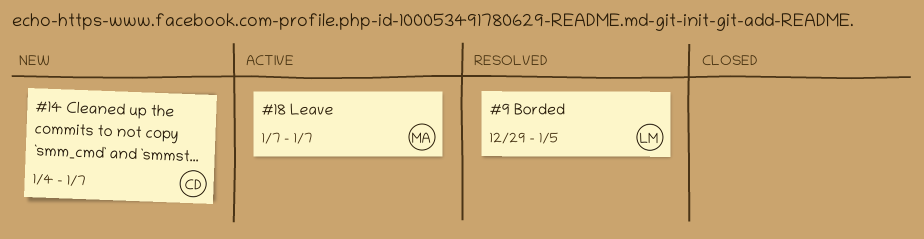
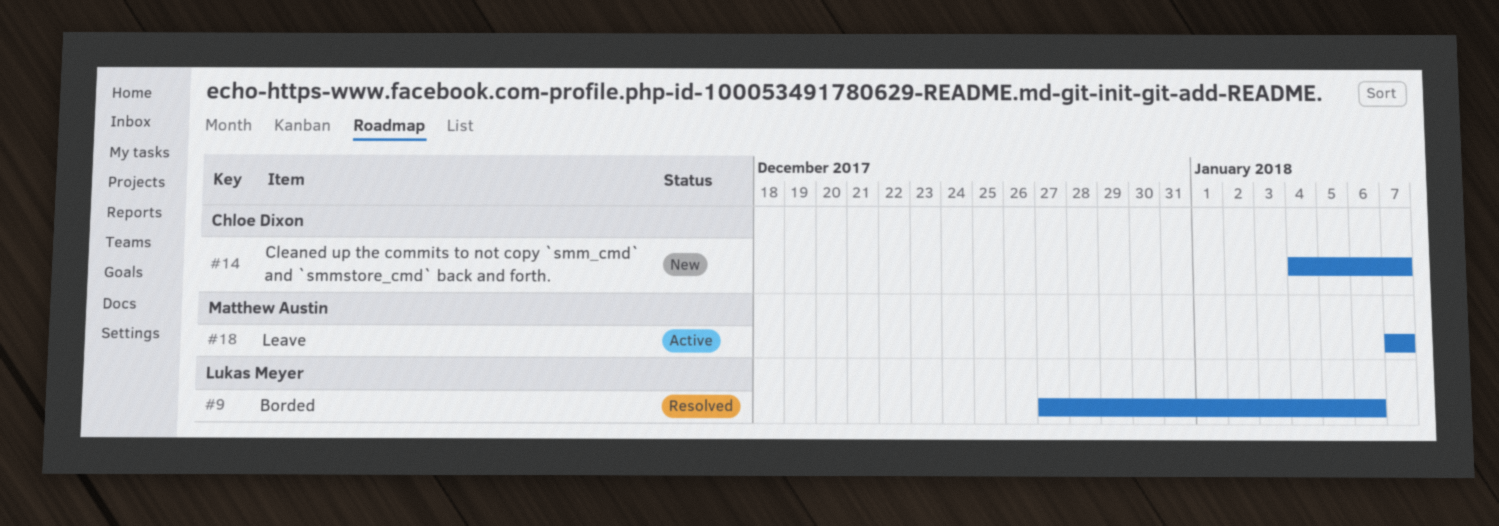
#9, start: Dec 29 -> Dec 27
#9, due: Jan 5 -> Jan 6

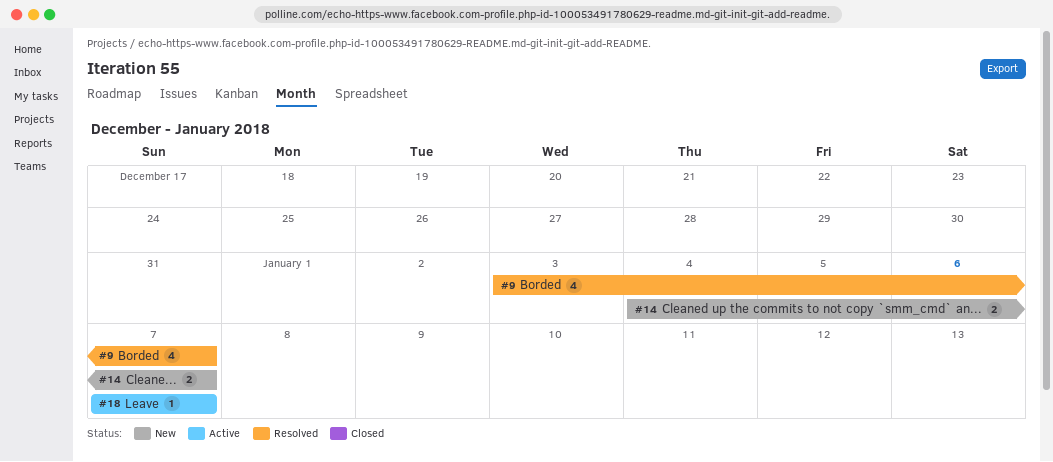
#9, start: Dec 27 -> Jan 3
#9, due: Jan 6 -> Jan 7

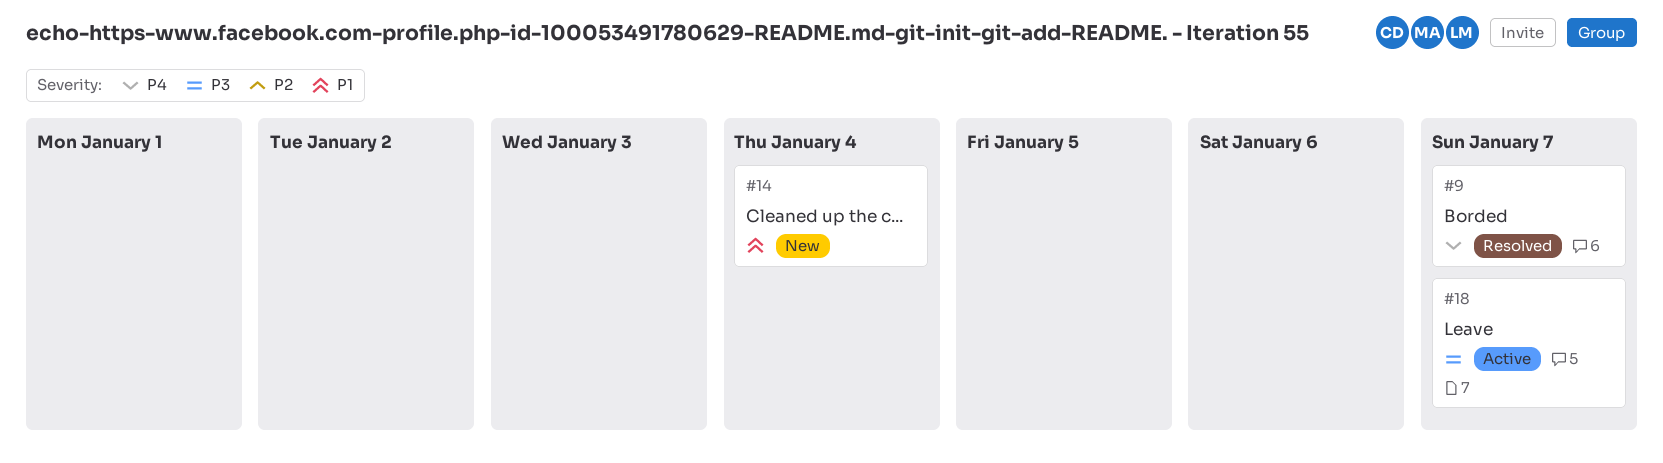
#14, due: Jan 7 -> Jan 4

